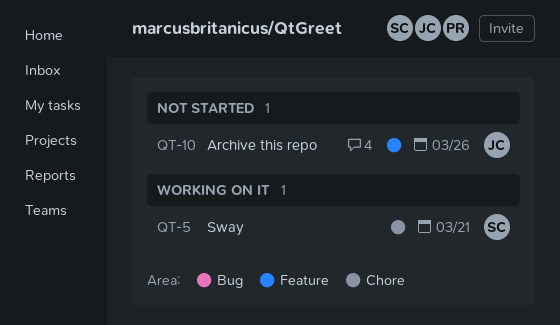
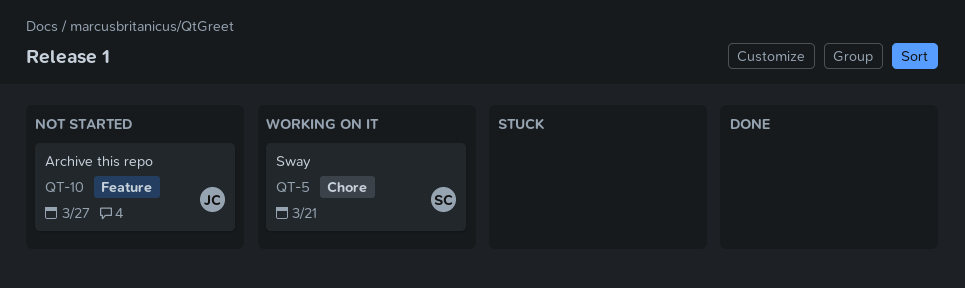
QT-10, due: Mar 26 -> Mar 27

